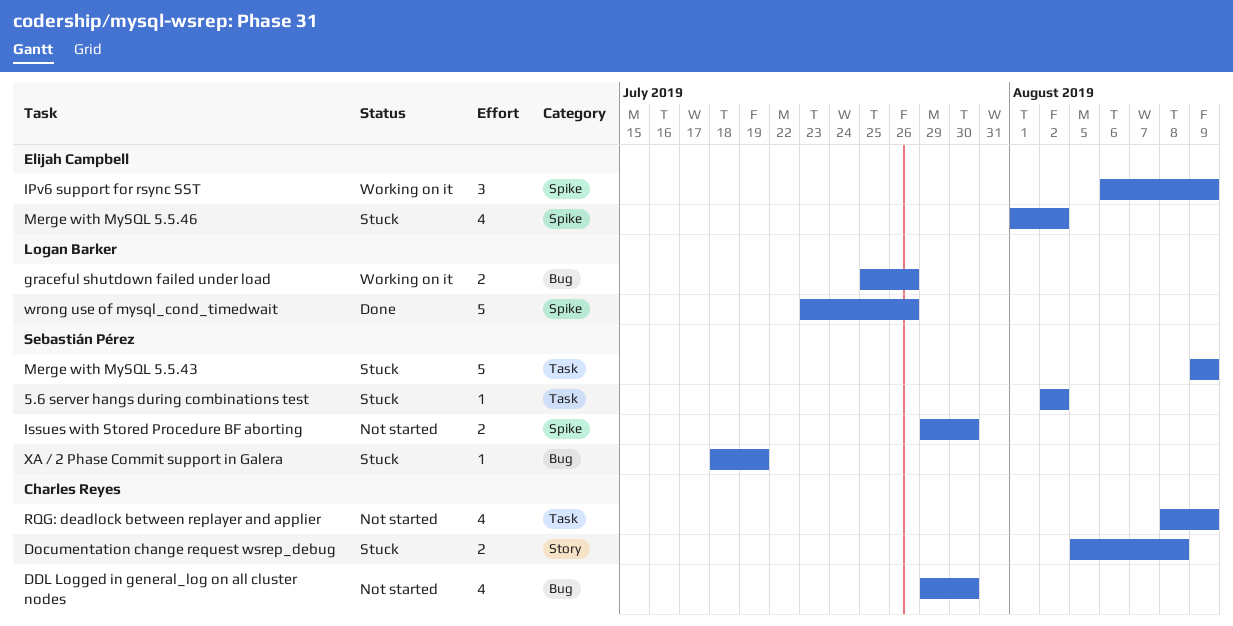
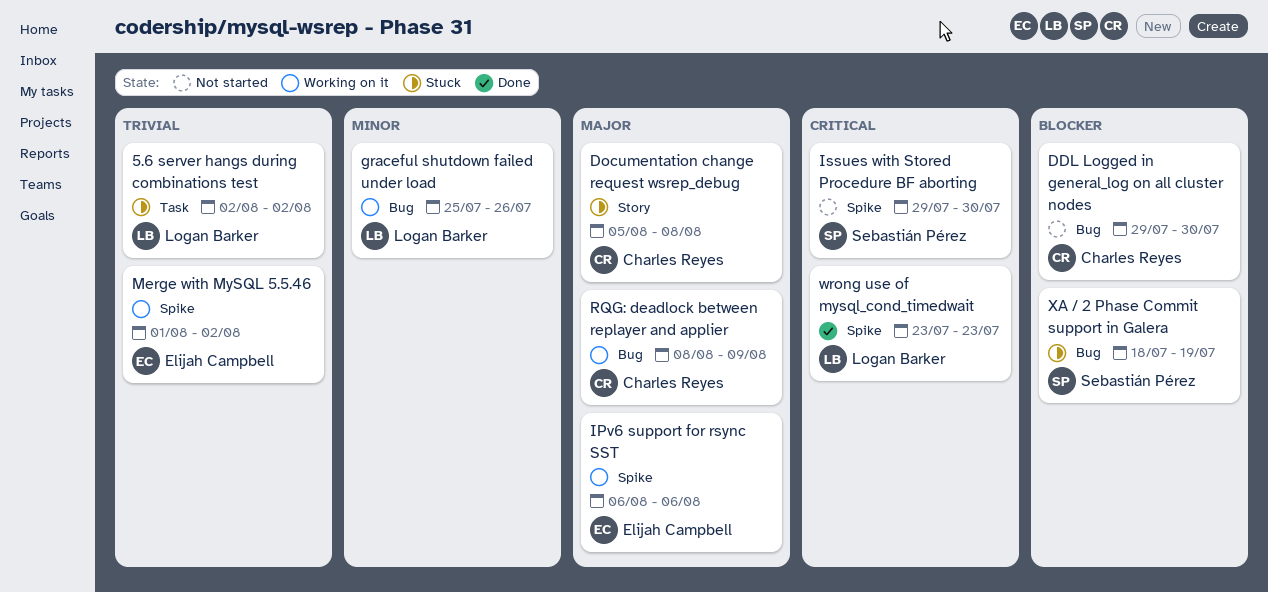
5.6 server hangs during combinations test, owner: Sebastián Pérez -> Logan Barker
IPv6 support for rsync SST, due: Aug 9 -> Aug 6
Merge with MySQL 5.5.43: present -> none
Merge with MySQL 5.5.46, status: Stuck -> Working on it
RQG: deadlock between replayer and applier, status: Not started -> Working on it
RQG: deadlock between replayer and applier, label: Task -> Bug
wrong use of mysql_cond_timedwait, due: Jul 26 -> Jul 23

